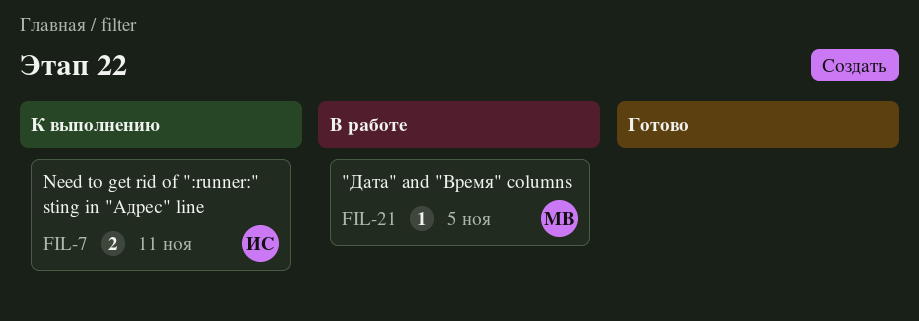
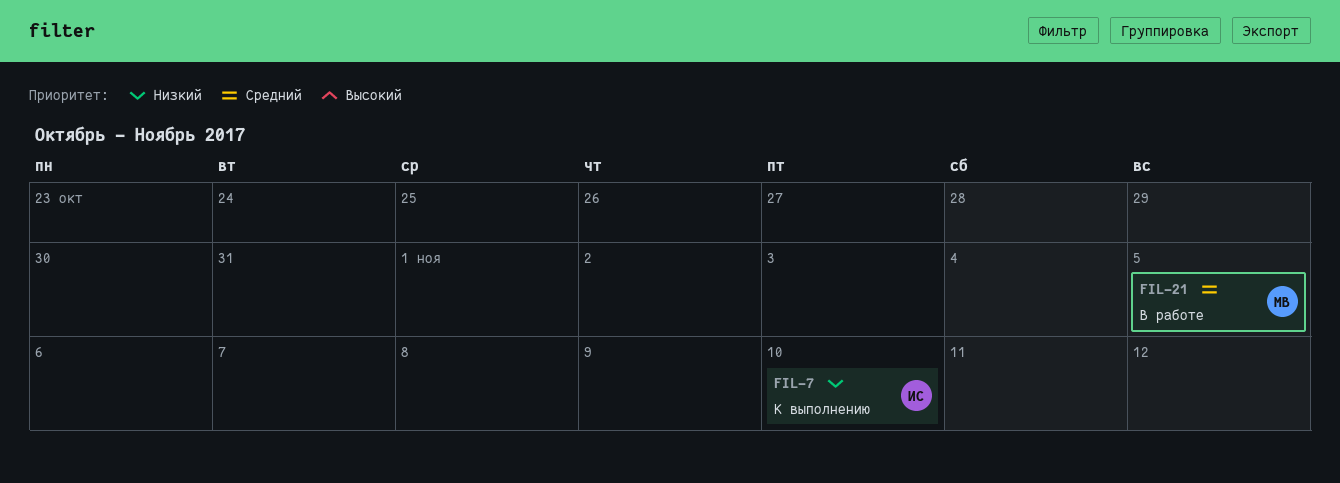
FIL-7, due: Nov 11 -> Nov 10

